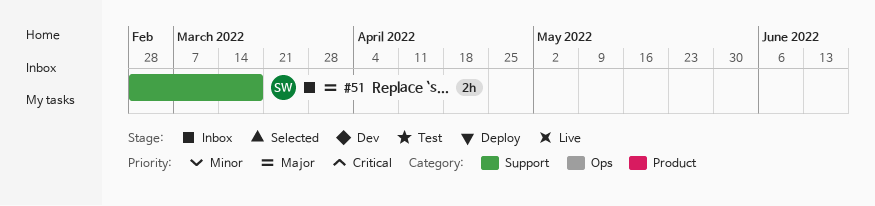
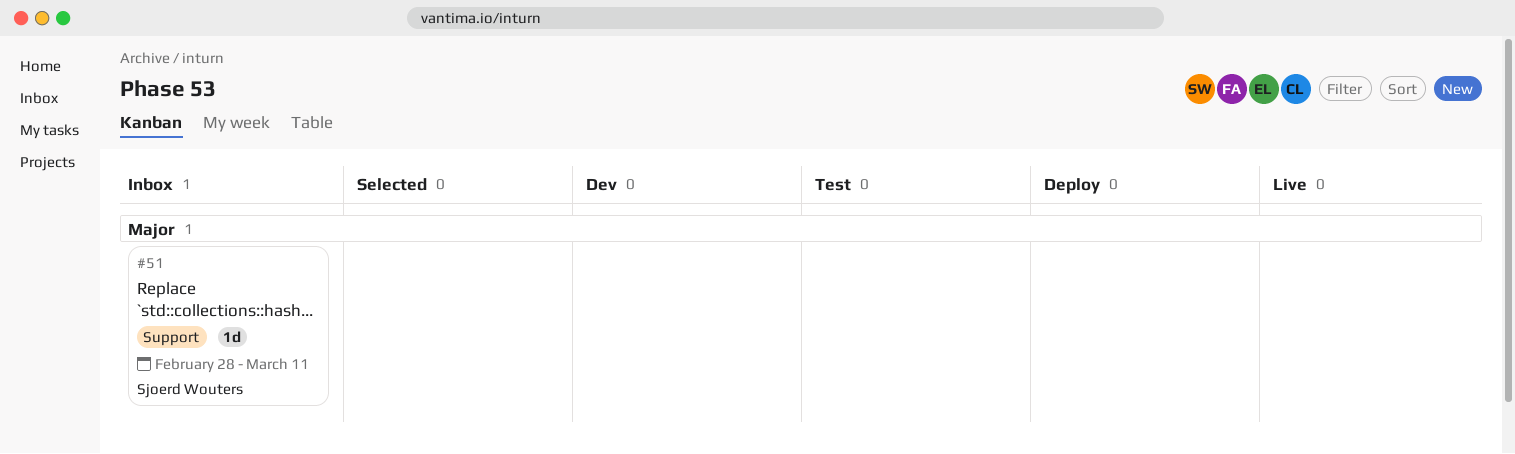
#51, estimate: 2h -> 1d
#51, due: Mar 18 -> Mar 11

